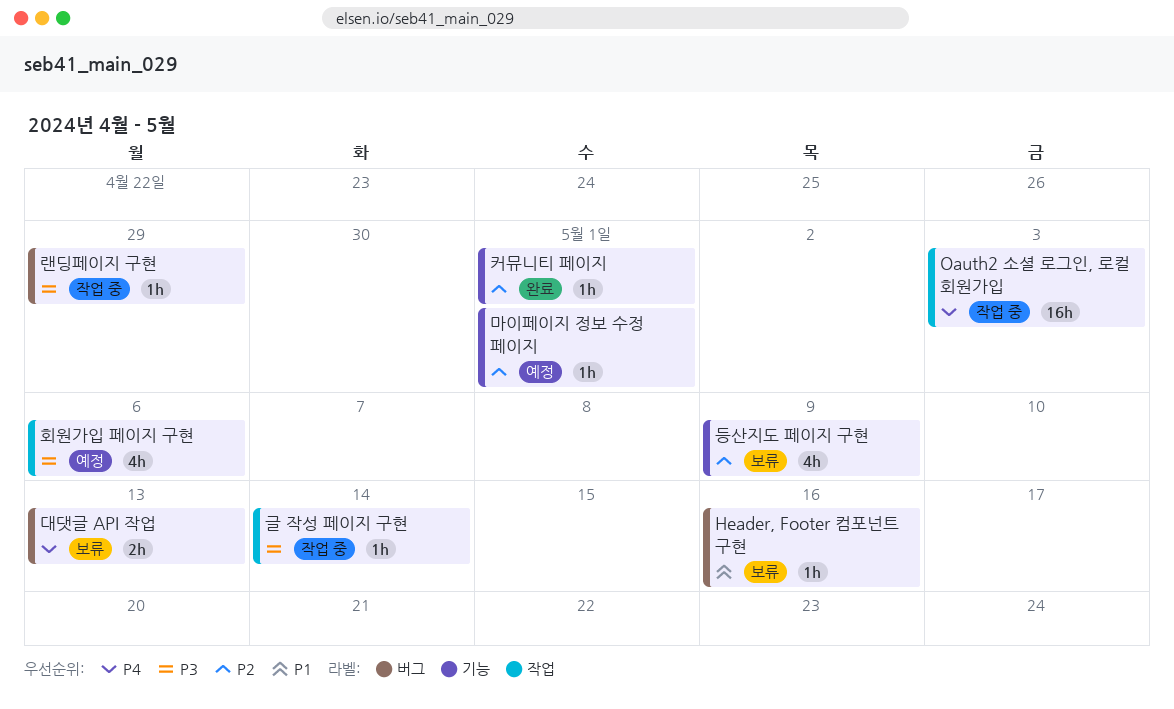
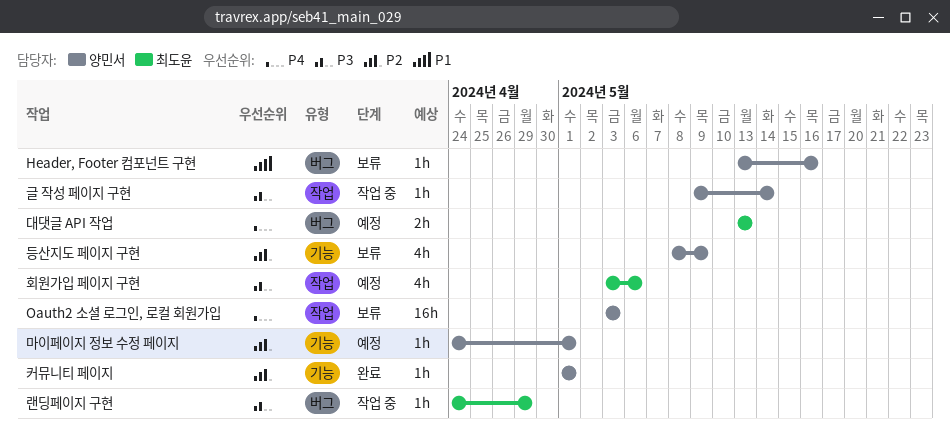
Oauth2 소셜 로그인, 로컬 회원가입, status: 작업 중 -> 보류
대댓글 API 작업, status: 보류 -> 예정

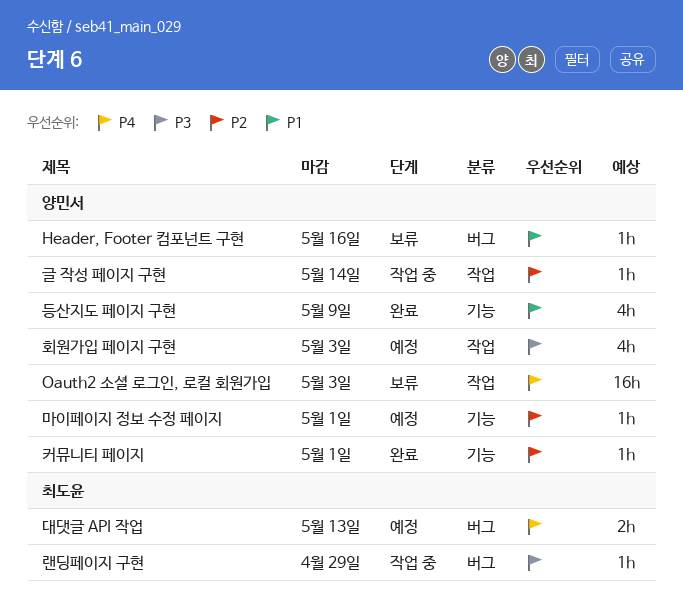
글 작성 페이지 구현, priority: P3 -> P2
등산지도 페이지 구현, status: 보류 -> 완료
등산지도 페이지 구현, priority: P2 -> P1
회원가입 페이지 구현, owner: 최도윤 -> 양민서
회원가입 페이지 구현, due: May 6 -> May 3

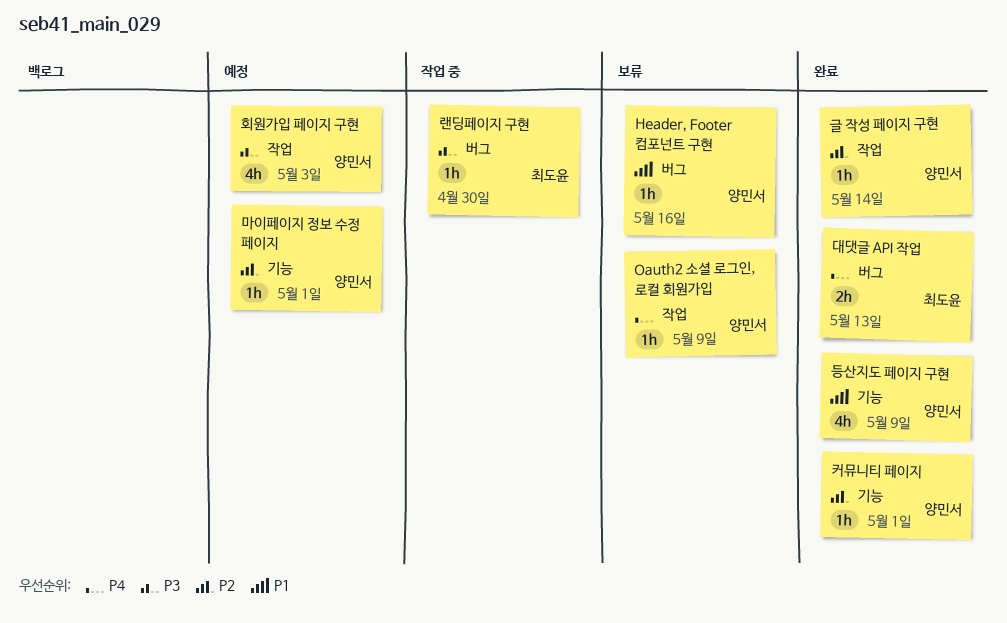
Oauth2 소셜 로그인, 로컬 회원가입, estimate: 16h -> 1h
Oauth2 소셜 로그인, 로컬 회원가입, due: May 3 -> May 9
글 작성 페이지 구현, status: 작업 중 -> 완료
대댓글 API 작업, status: 예정 -> 완료
랜딩페이지 구현, due: Apr 29 -> Apr 30

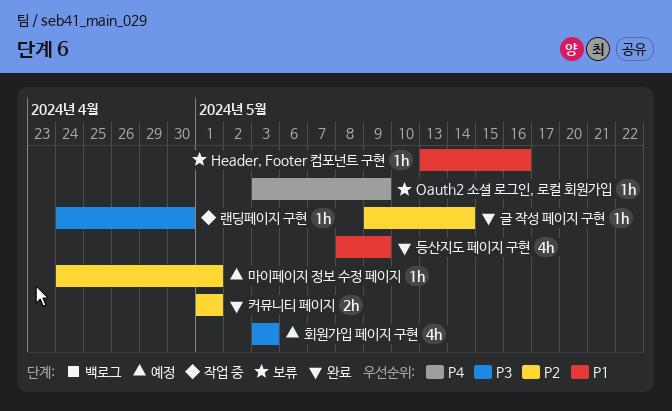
대댓글 API 작업: present -> none
커뮤니티 페이지, estimate: 1h -> 2h

